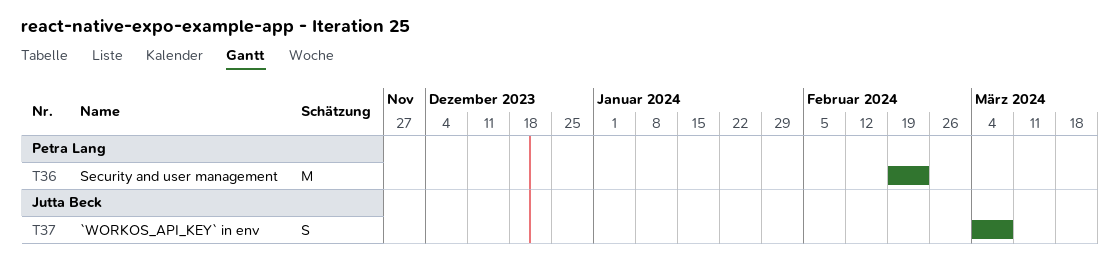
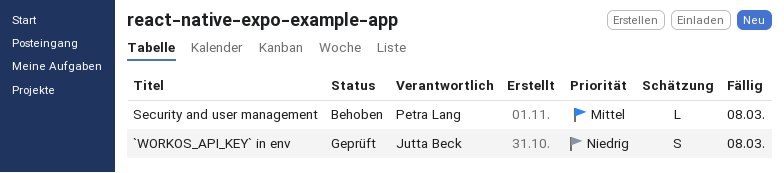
Security and user management, estimate: M -> L
Security and user management, due: Feb 23 -> Mar 8

